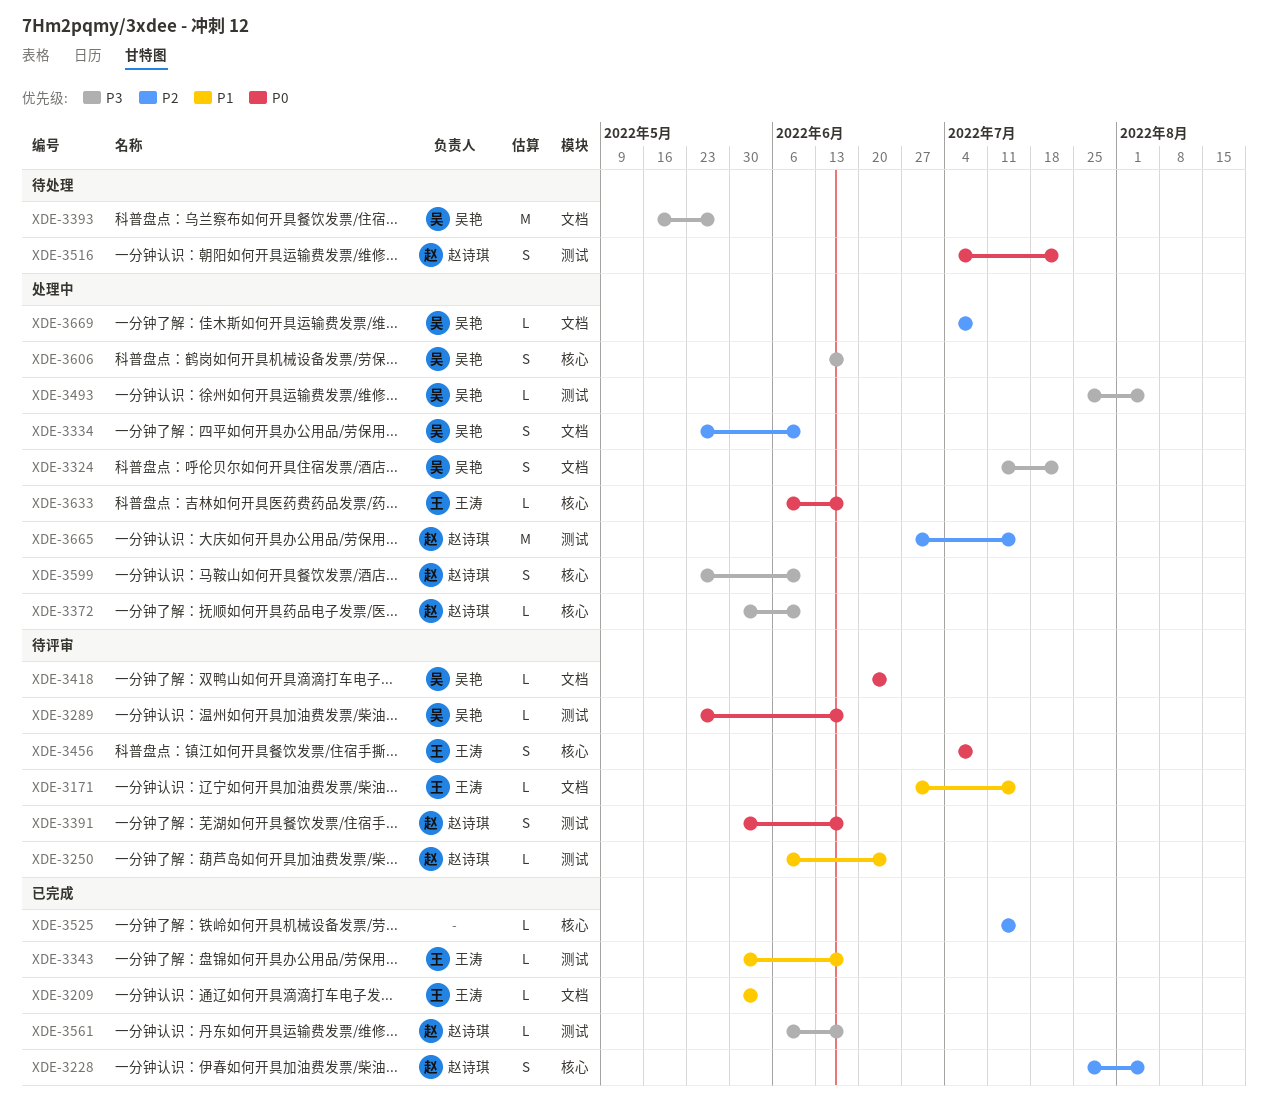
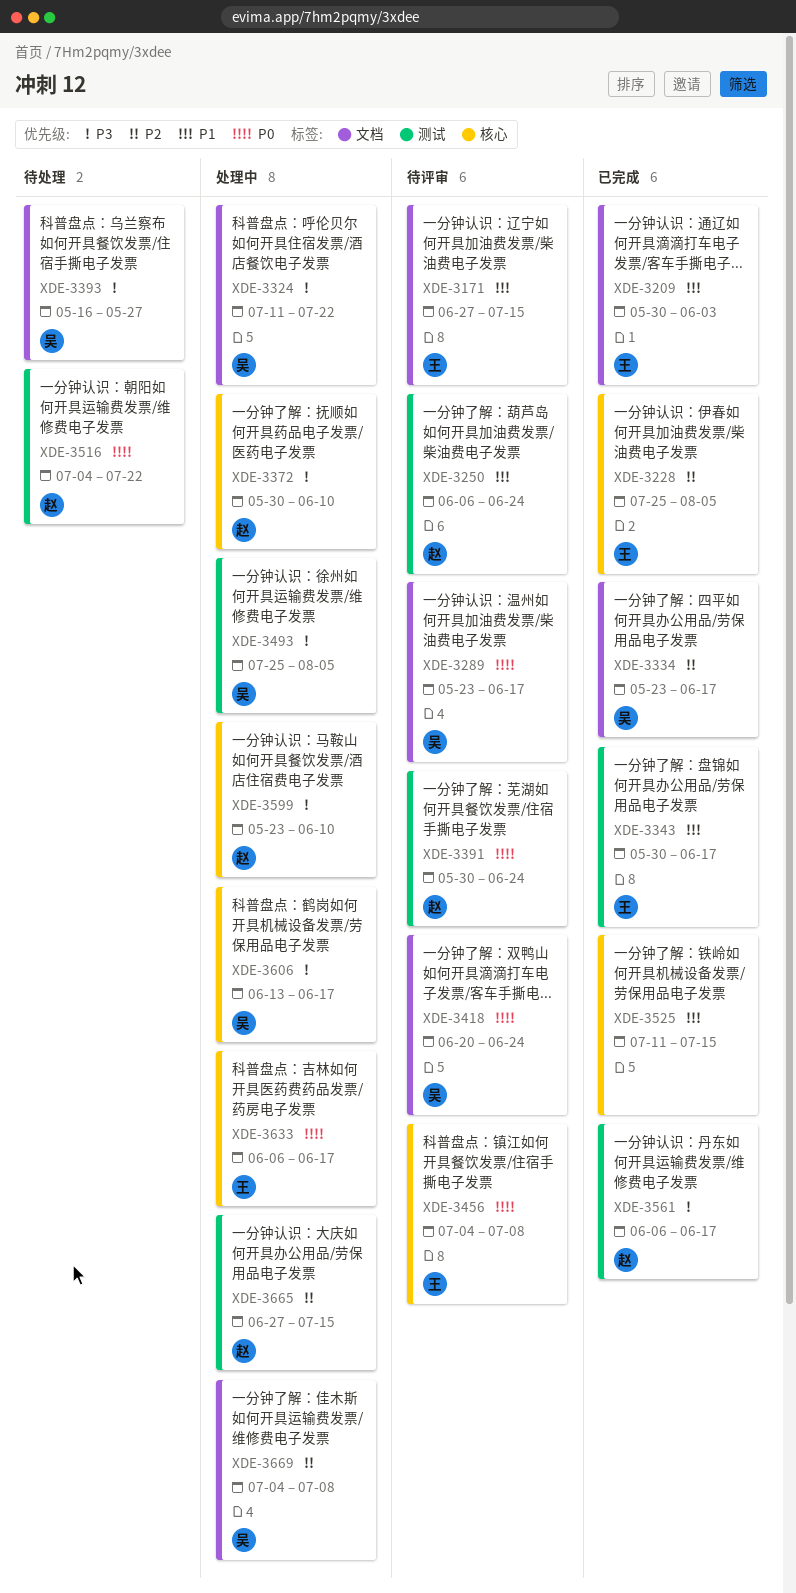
XDE-3228, owner: 赵诗琪 -> 王涛
XDE-3289, label: 测试 -> 文档
XDE-3334, status: 处理中 -> 已完成
XDE-3334, due: Jun 10 -> Jun 17
XDE-3391, due: Jun 17 -> Jun 24
XDE-3525, priority: P2 -> P1

